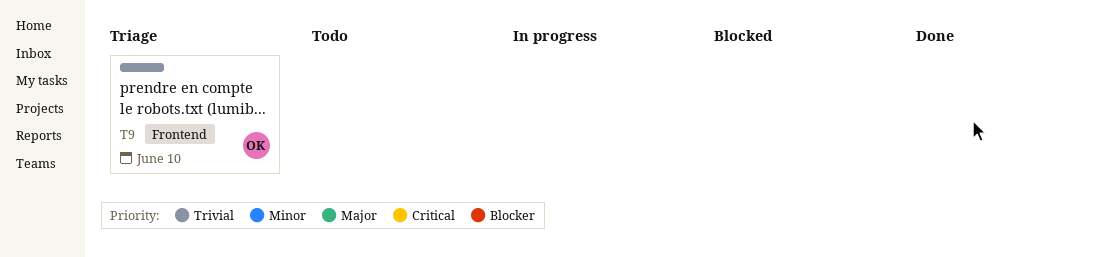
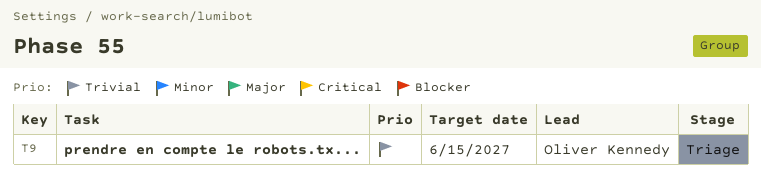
T9, due: Jun 10 -> Jun 15

